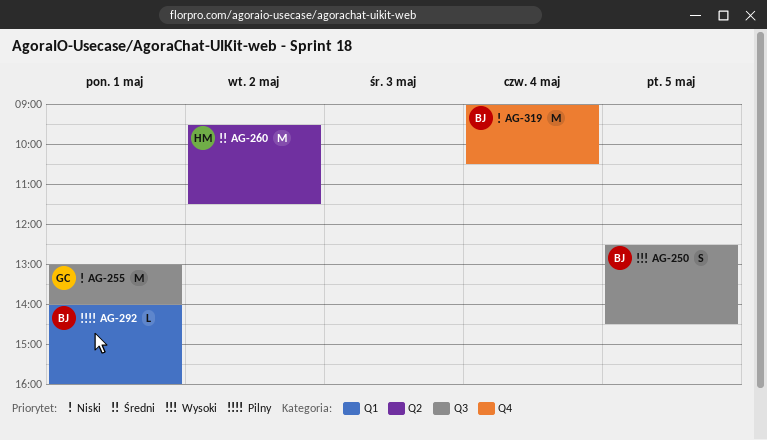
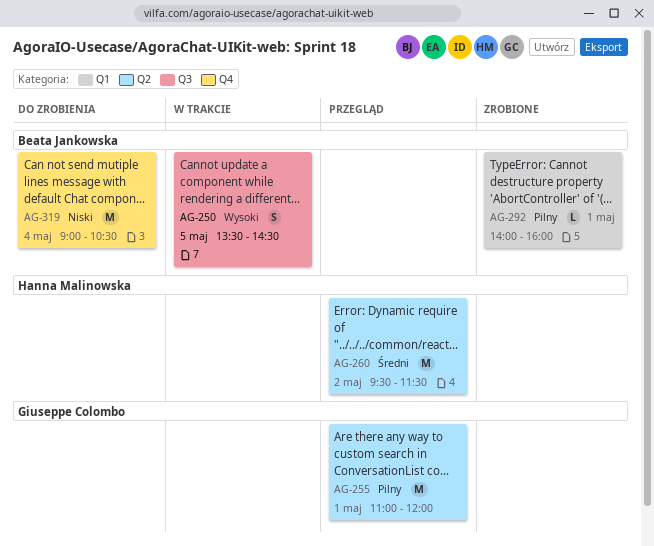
AG-250, begins: 12:30 -> 13:30
AG-255, priority: Niski -> Pilny
AG-255, label: Q3 -> Q2
AG-255, begins: 13:00 -> 11:00
AG-255, ends: 14:00 -> 12:00

